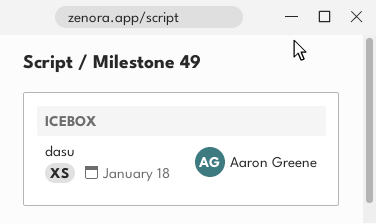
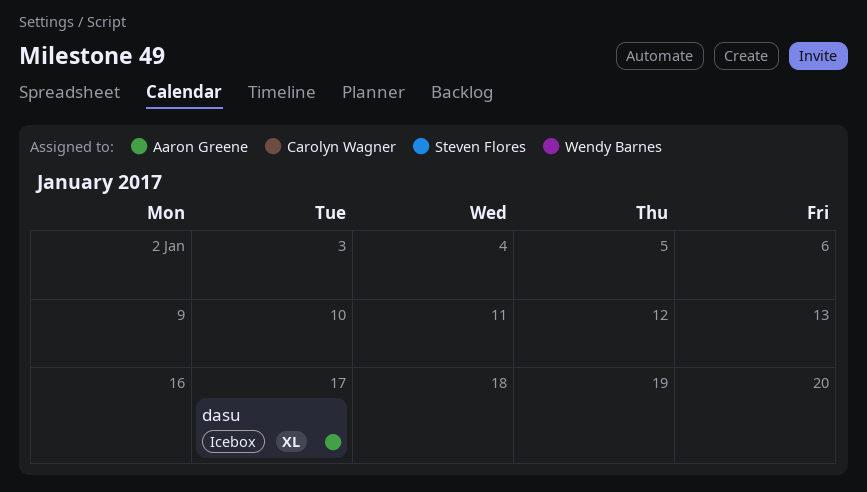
dasu, estimate: XS -> XL
dasu, due: Jan 18 -> Jan 17

